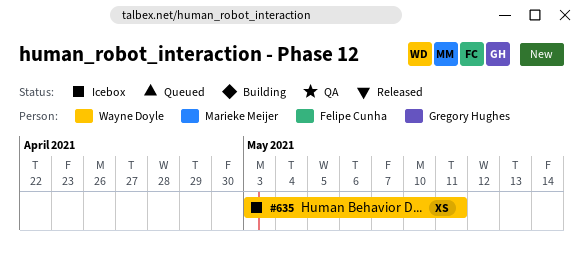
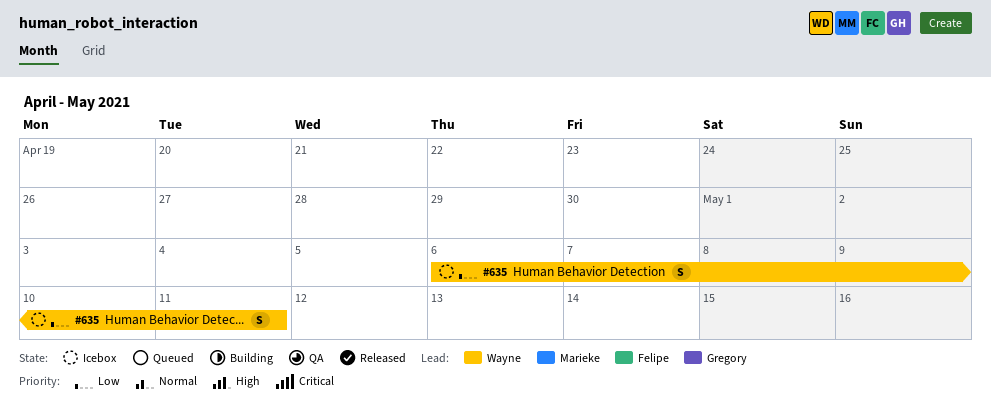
#635, estimate: XS -> S
#635, start: May 3 -> May 6

